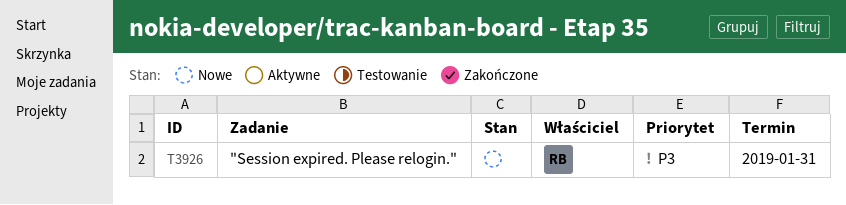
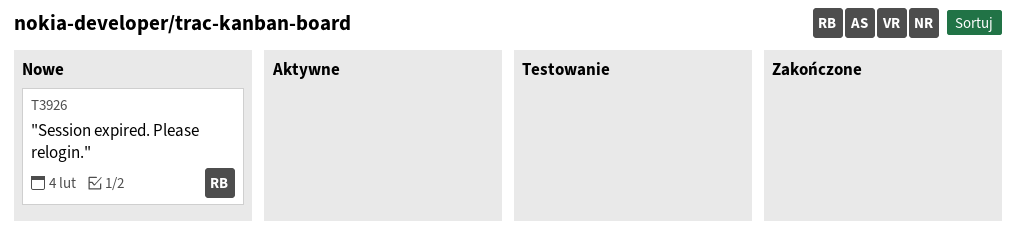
T3926, due: Jan 31 -> Feb 4

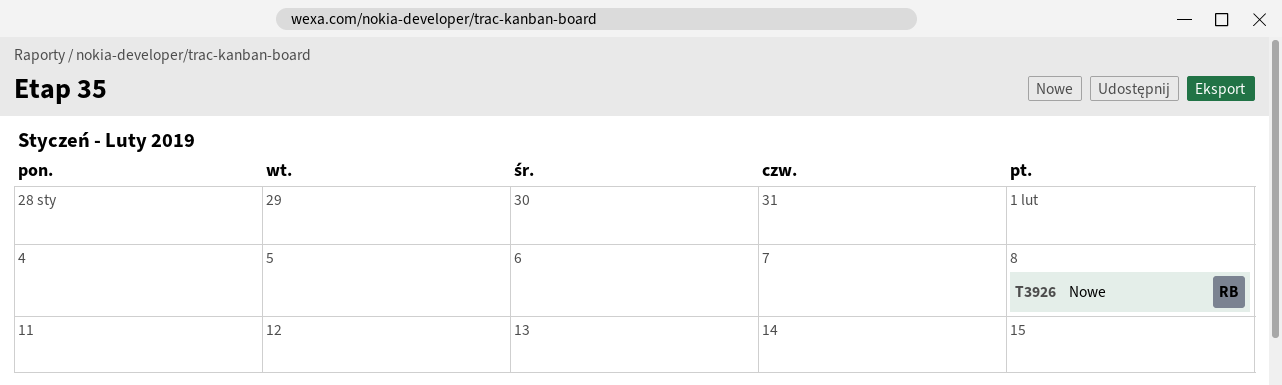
T3926, due: Feb 4 -> Feb 8

